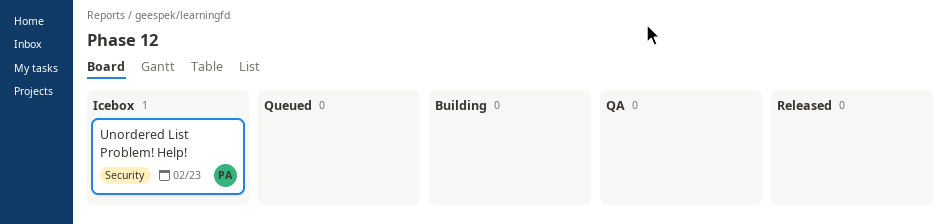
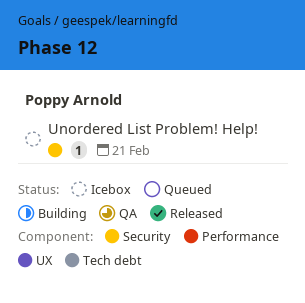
Unordered List Problem! Help!, due: Feb 23 -> Feb 21

